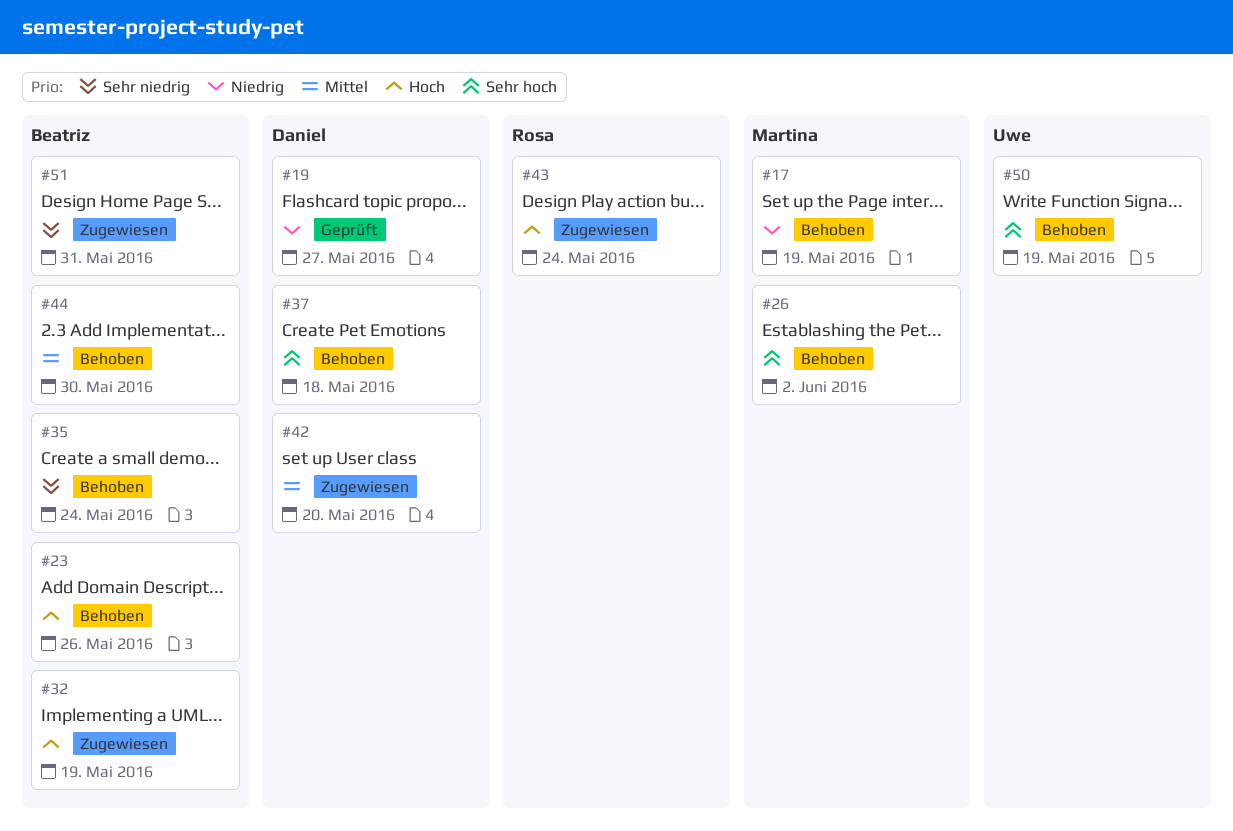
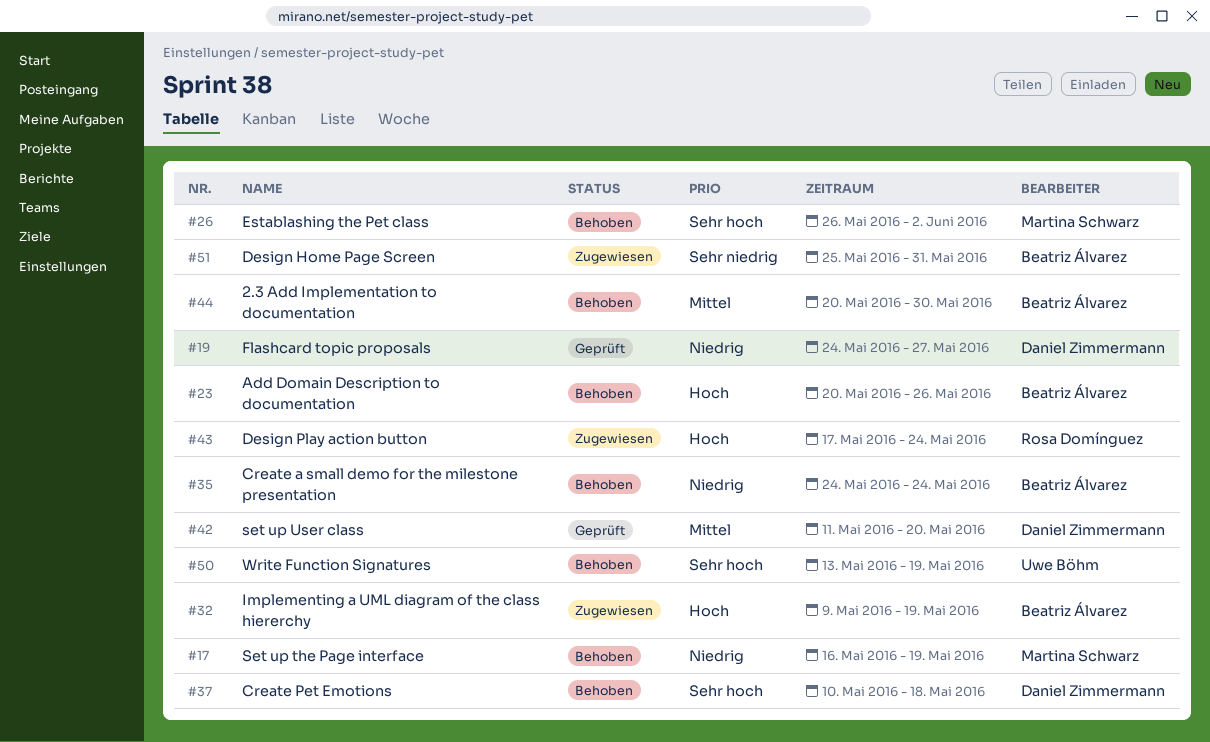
#35, priority: Sehr niedrig -> Niedrig
#42, status: Zugewiesen -> Geprüft

